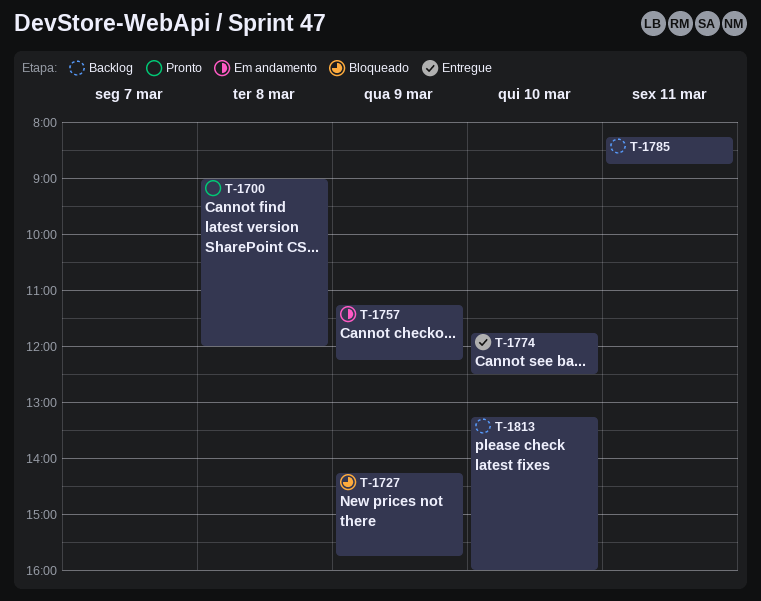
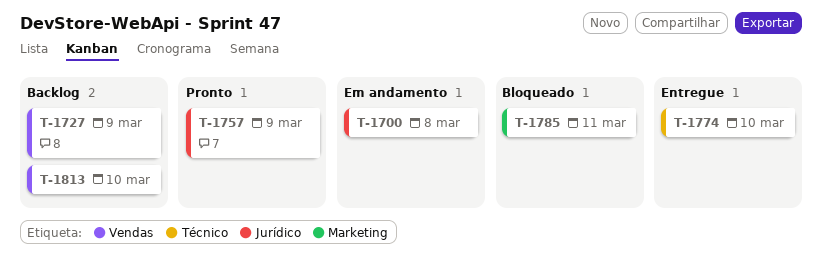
T-1700, status: Pronto -> Em andamento
T-1727, status: Bloqueado -> Backlog
T-1757, status: Em andamento -> Pronto
T-1785, status: Backlog -> Bloqueado

